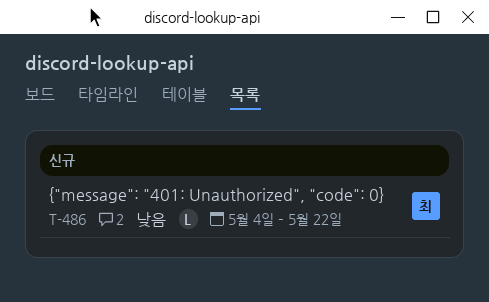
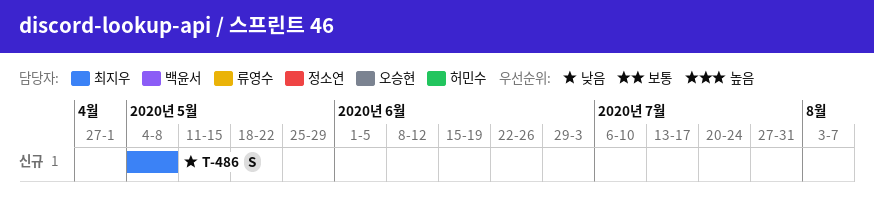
T-486, estimate: L -> S
T-486, due: May 22 -> May 8

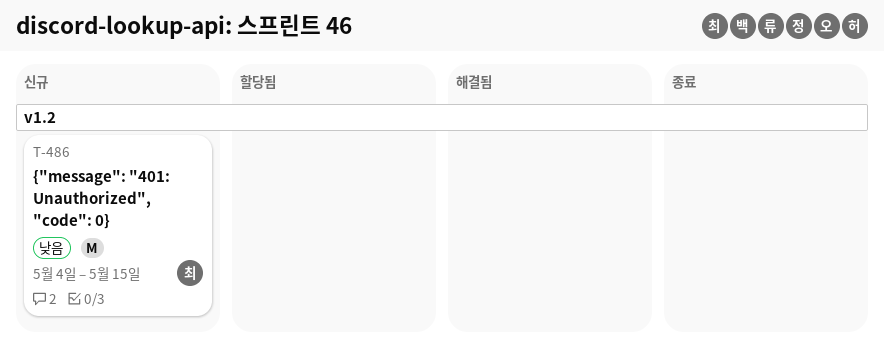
T-486, estimate: S -> M
T-486, due: May 8 -> May 15

